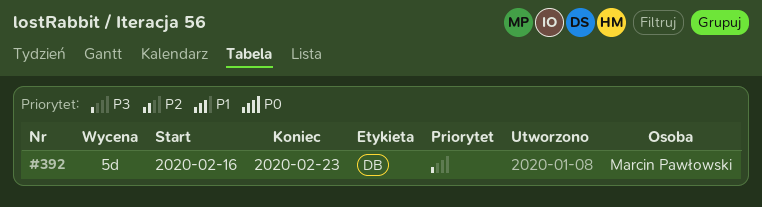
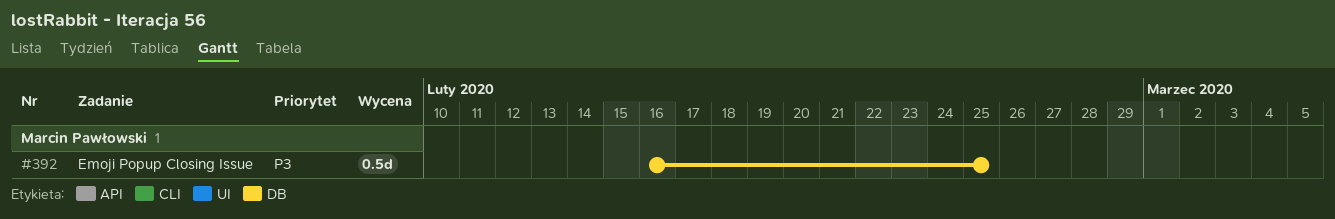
#392, estimate: 5d -> 0.5d
#392, due: Feb 23 -> Feb 25

